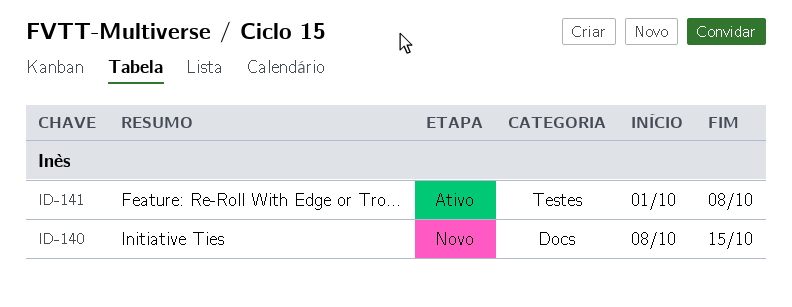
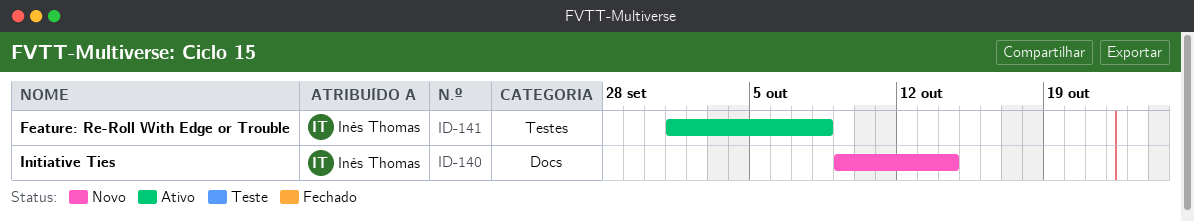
ID-140, start: Oct 8 -> Oct 9
ID-140, due: Oct 15 -> Oct 14

